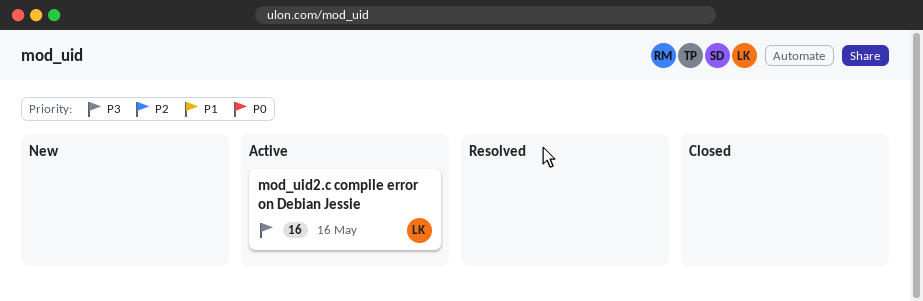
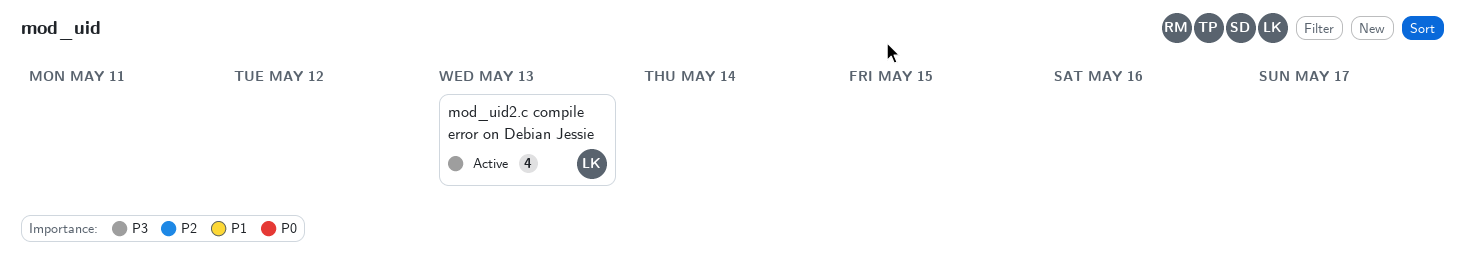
mod_uid2.c compile error on Debian Jessie, estimate: 16 -> 4
mod_uid2.c compile error on Debian Jessie, due: May 16 -> May 13

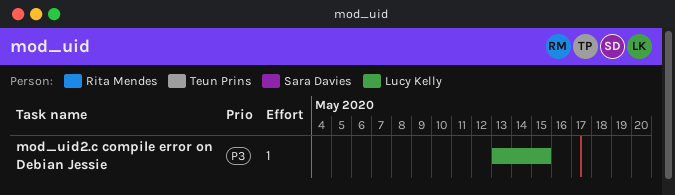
mod_uid2.c compile error on Debian Jessie, estimate: 4 -> 1
mod_uid2.c compile error on Debian Jessie, due: May 13 -> May 15

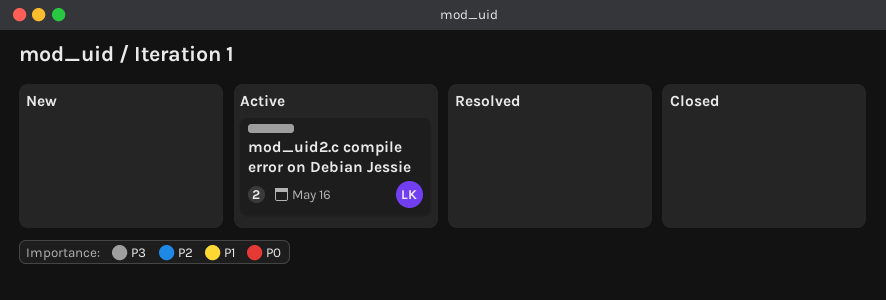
mod_uid2.c compile error on Debian Jessie, estimate: 1 -> 2
mod_uid2.c compile error on Debian Jessie, due: May 15 -> May 16

